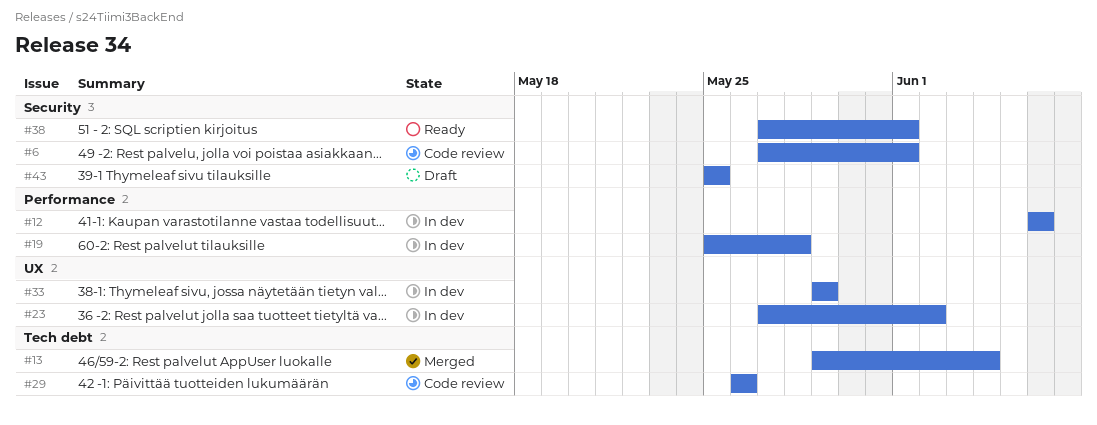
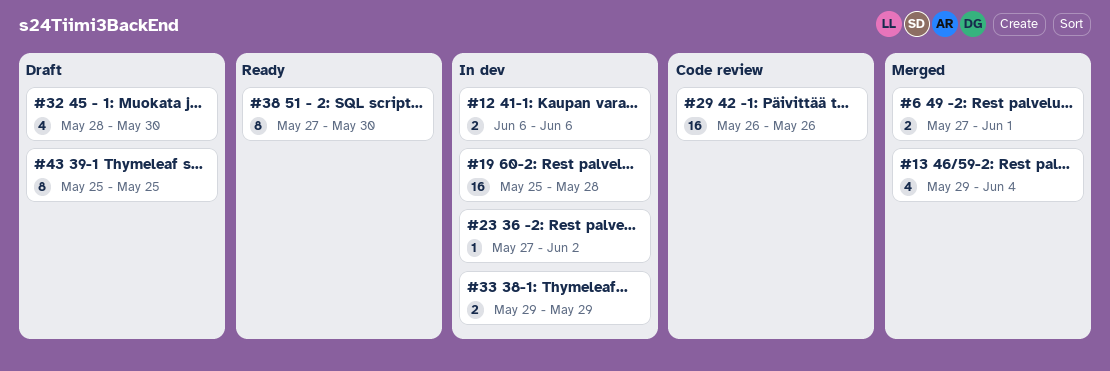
#6, status: Code review -> Merged
#32: none -> present
#38, due: Jun 1 -> May 30

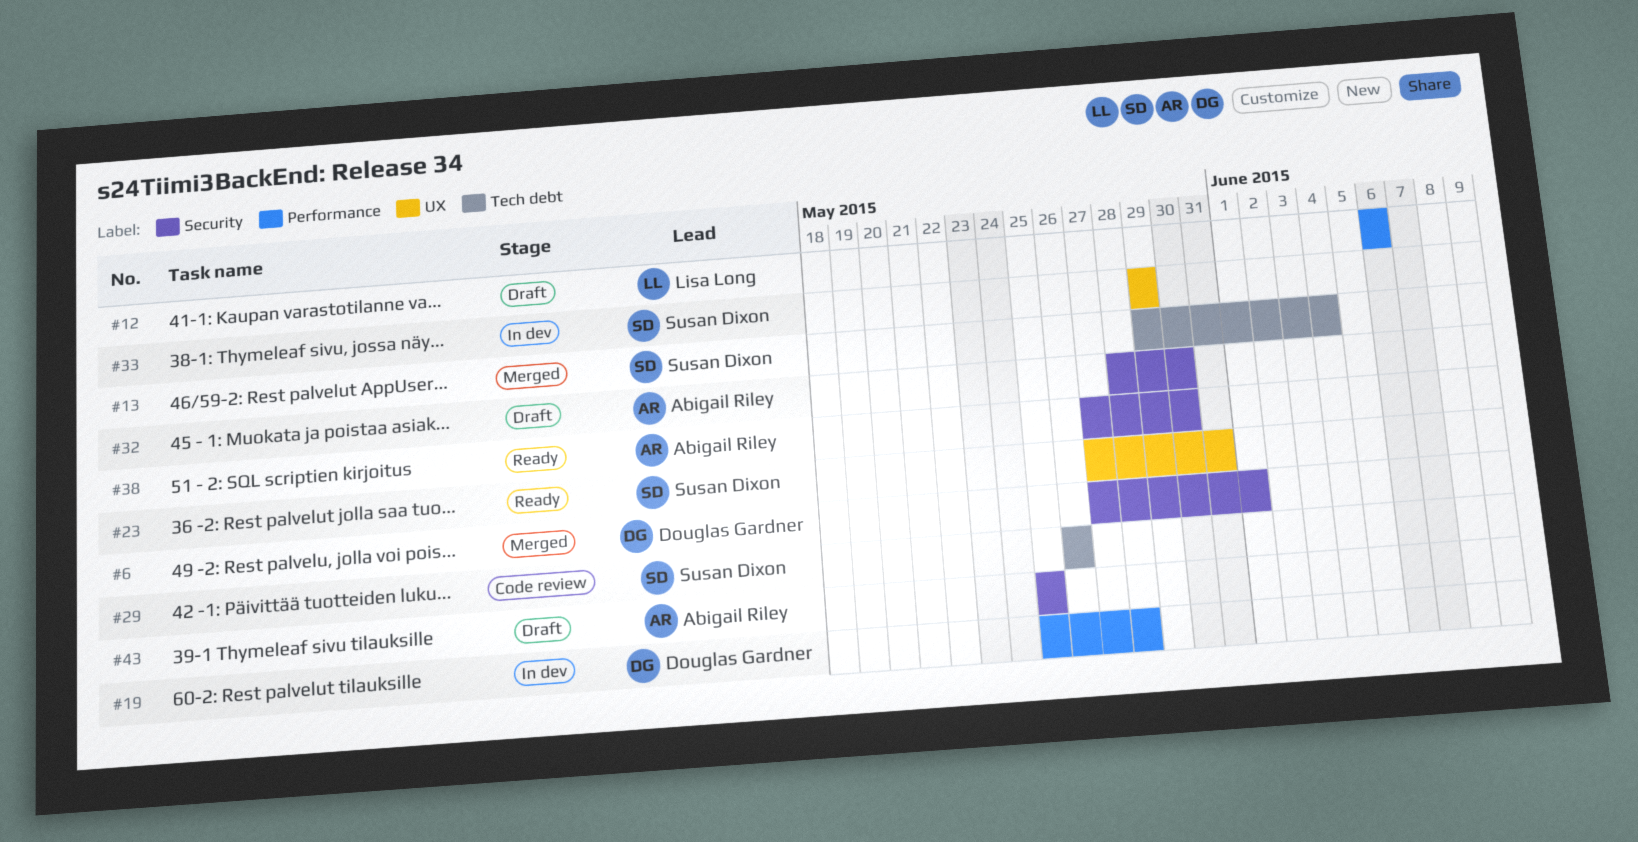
#12, status: In dev -> Draft
#23, status: In dev -> Ready
#23, due: Jun 2 -> May 31

